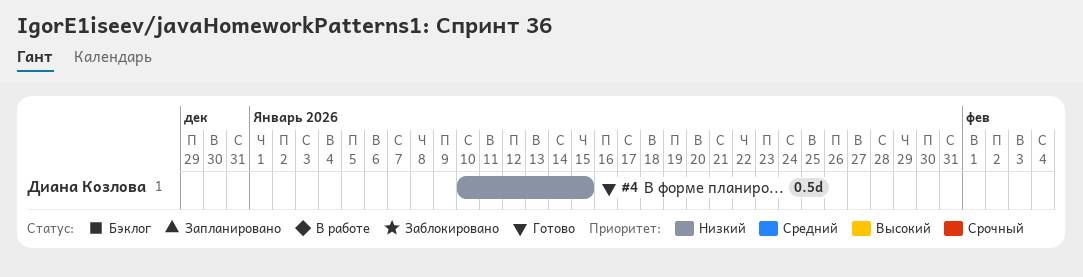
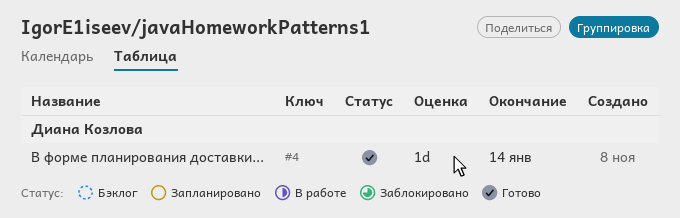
#4, estimate: 0.5d -> 1d
#4, due: Jan 15 -> Jan 14

